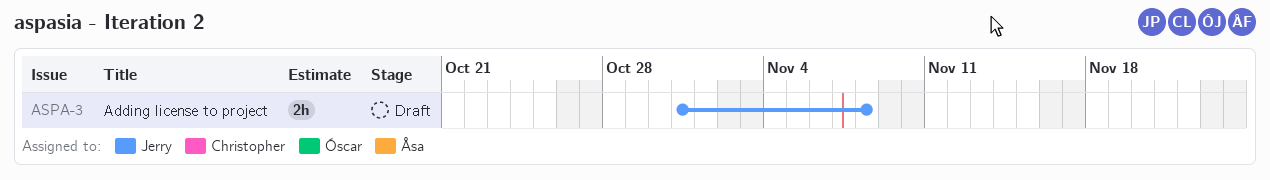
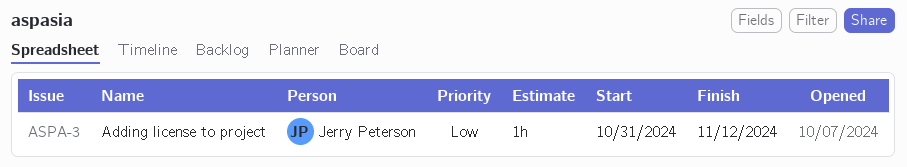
ASPA-3, estimate: 2h -> 1h
ASPA-3, due: Nov 8 -> Nov 12

